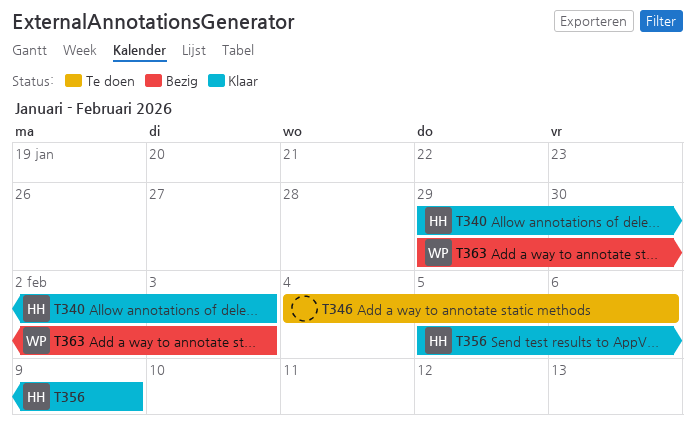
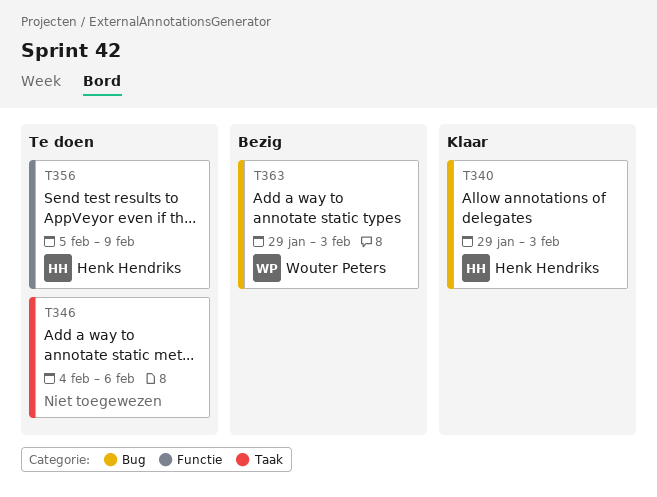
T356, status: Klaar -> Te doen

